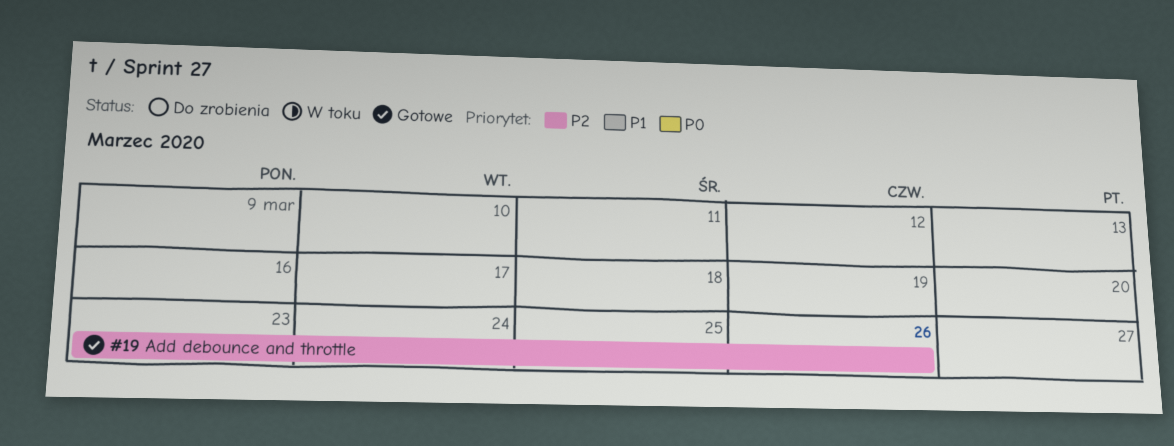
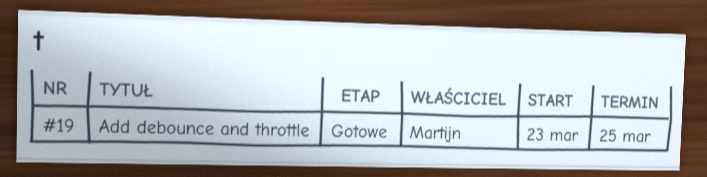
#19, due: Mar 26 -> Mar 25

